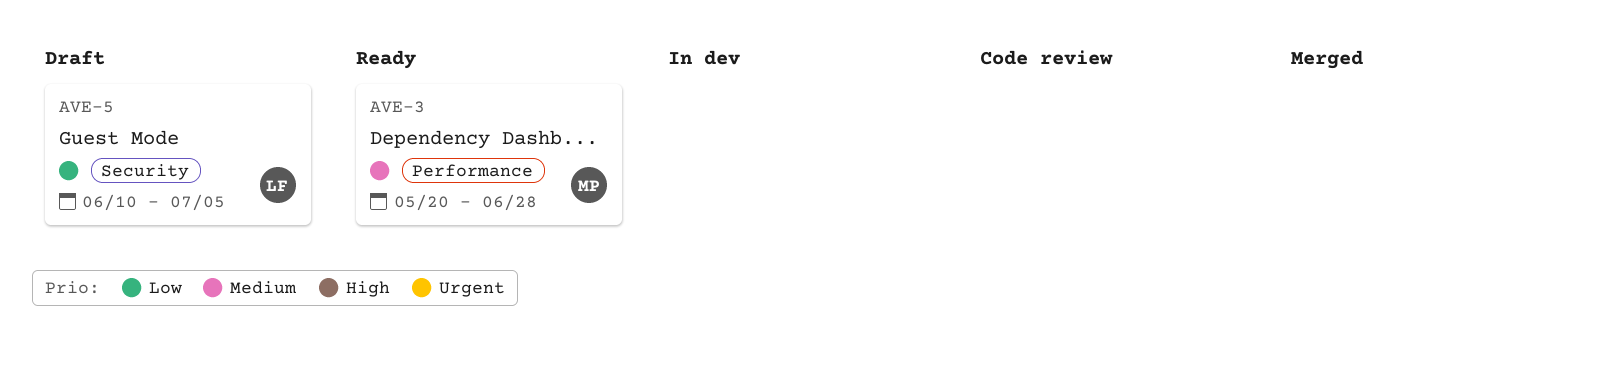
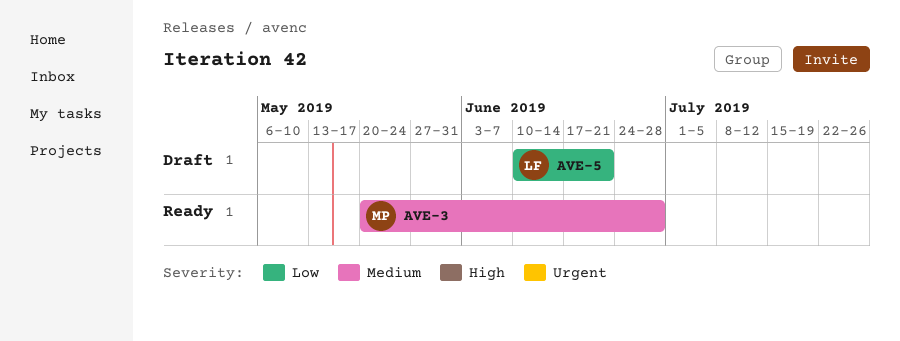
AVE-5, due: Jul 5 -> Jun 21

